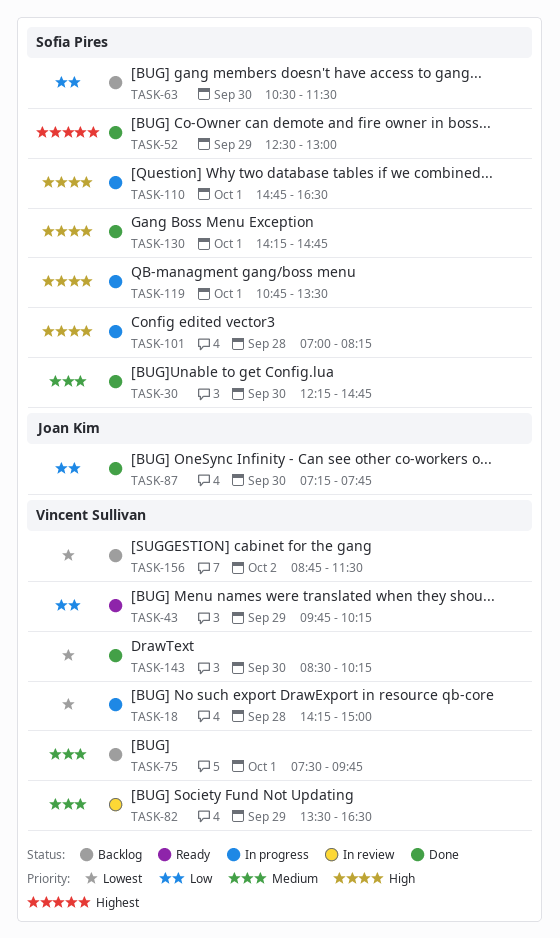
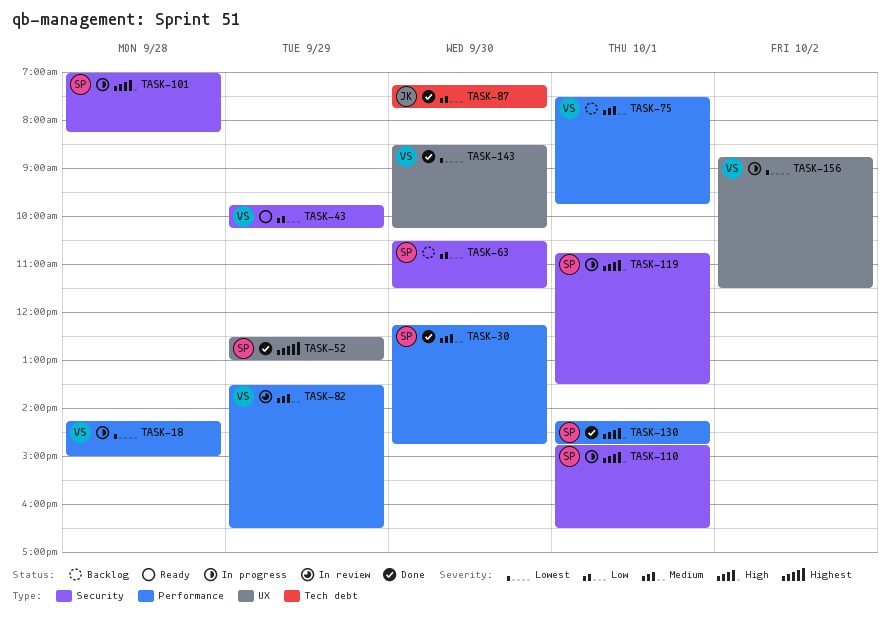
TASK-156, status: Backlog -> In progress

